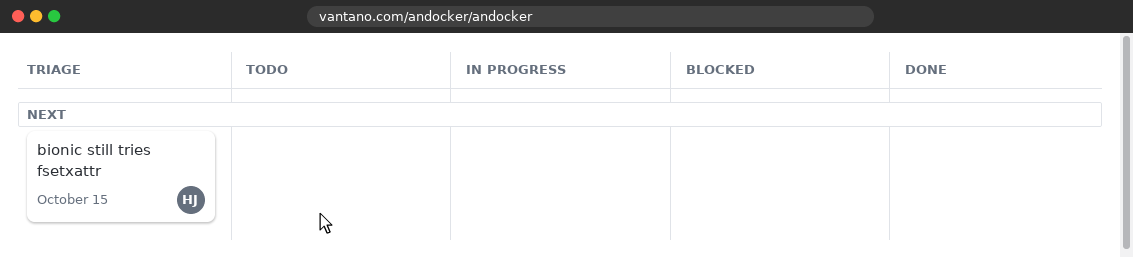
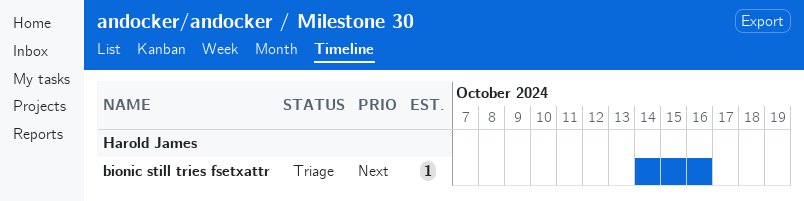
bionic still tries fsetxattr, due: Oct 15 -> Oct 16

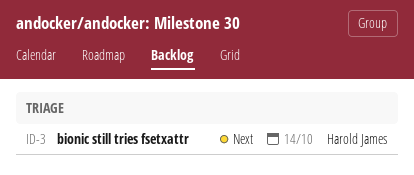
bionic still tries fsetxattr, due: Oct 16 -> Oct 14

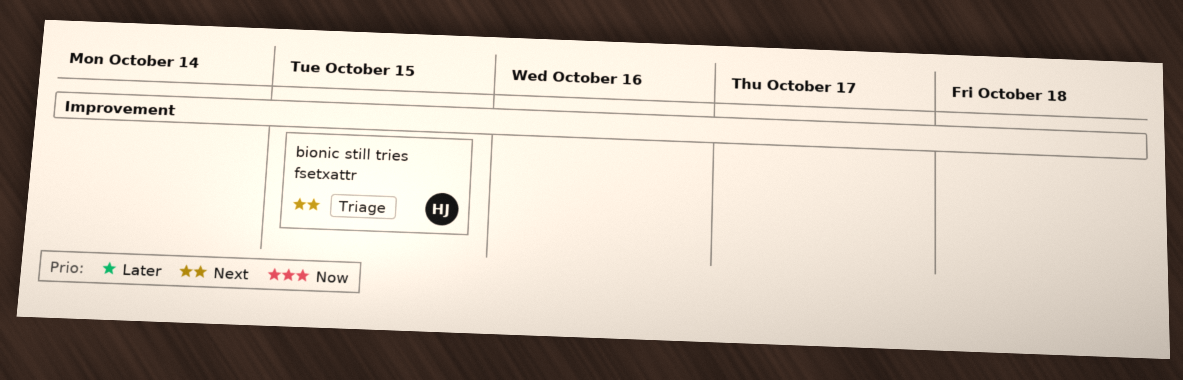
bionic still tries fsetxattr, due: Oct 14 -> Oct 15

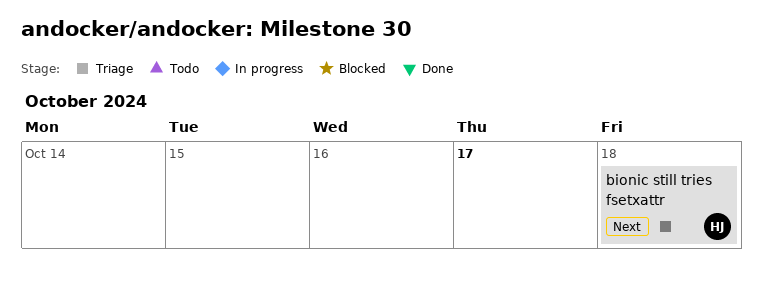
bionic still tries fsetxattr, due: Oct 15 -> Oct 18

